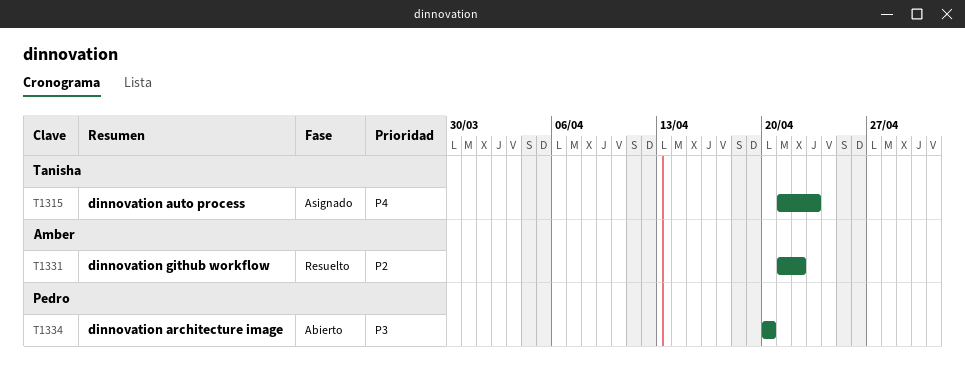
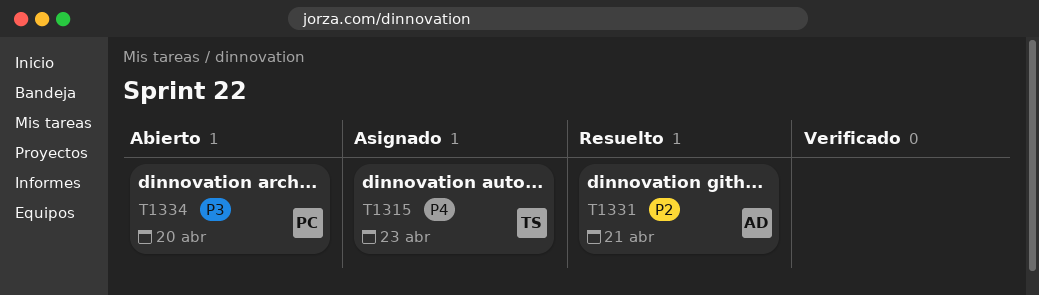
T1331, due: Apr 22 -> Apr 21

